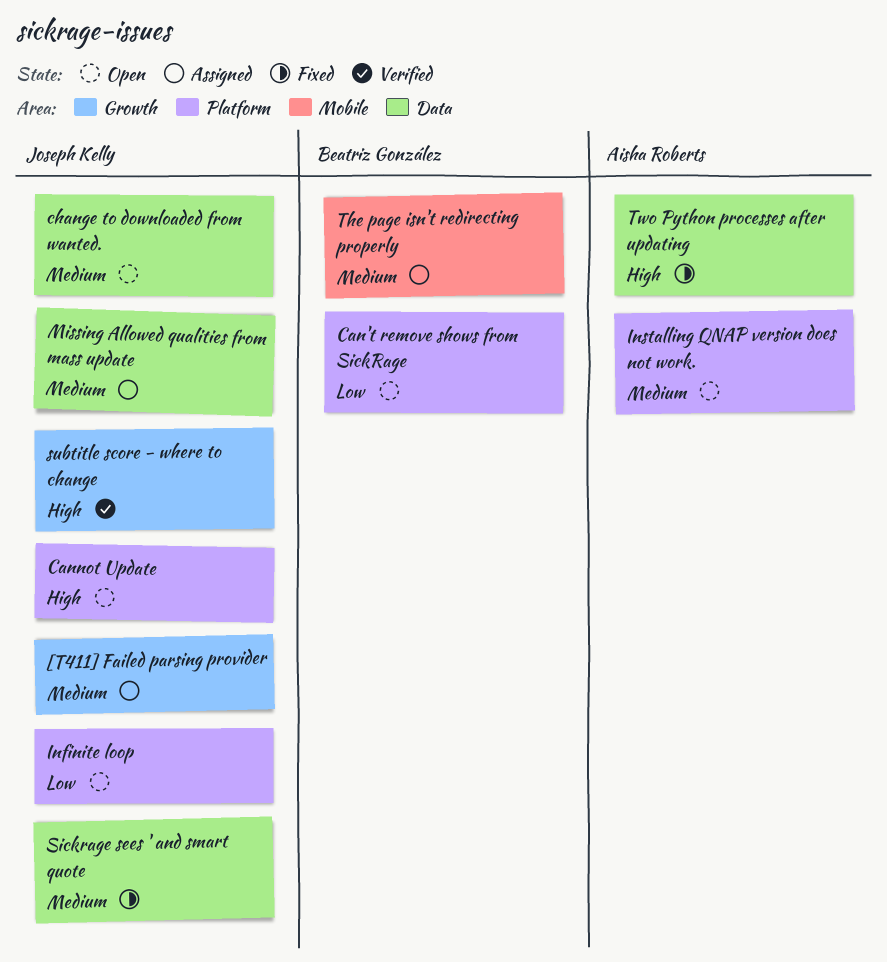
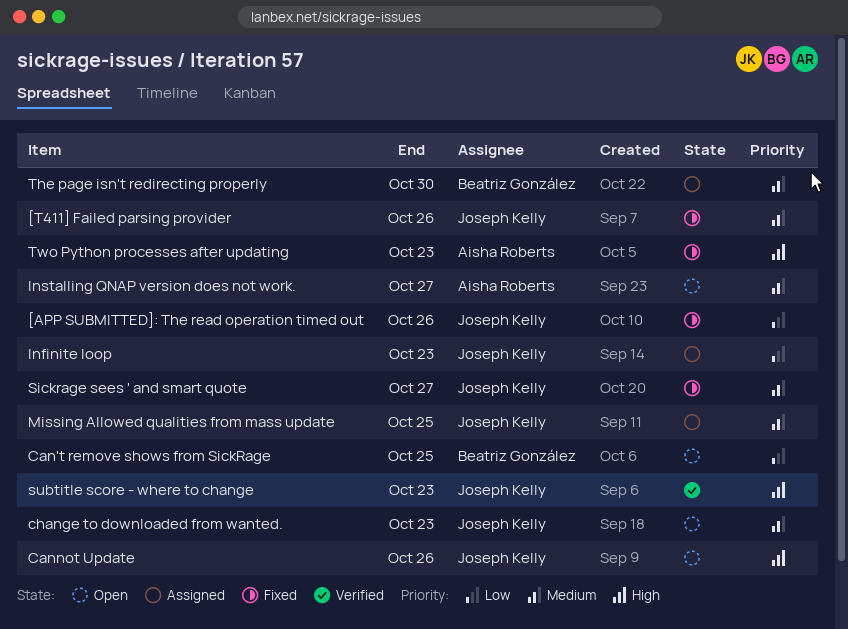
[APP SUBMITTED]: The read operation timed out: none -> present
[T411] Failed parsing provider, status: Assigned -> Fixed
Infinite loop, status: Open -> Assigned

